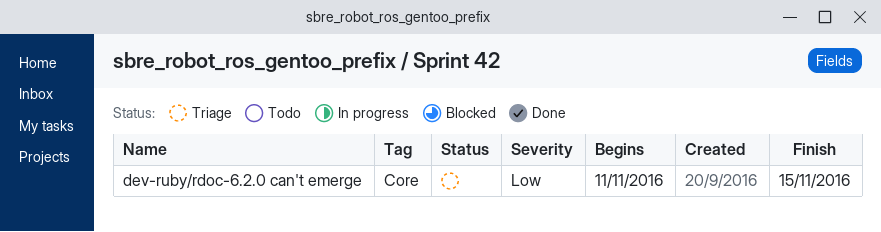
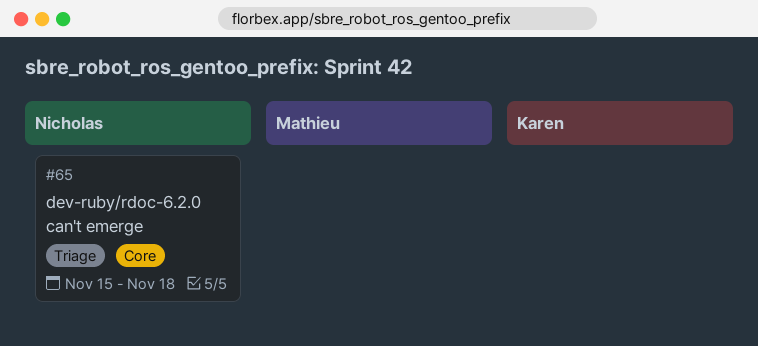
dev-ruby/rdoc-6.2.0 can't emerge, start: Nov 11 -> Nov 15
dev-ruby/rdoc-6.2.0 can't emerge, due: Nov 15 -> Nov 18

